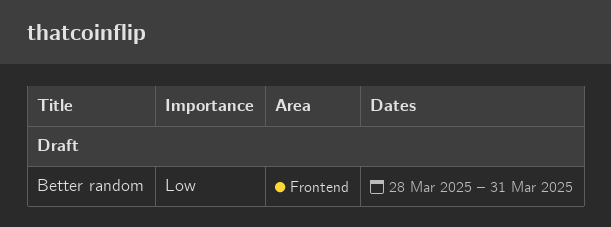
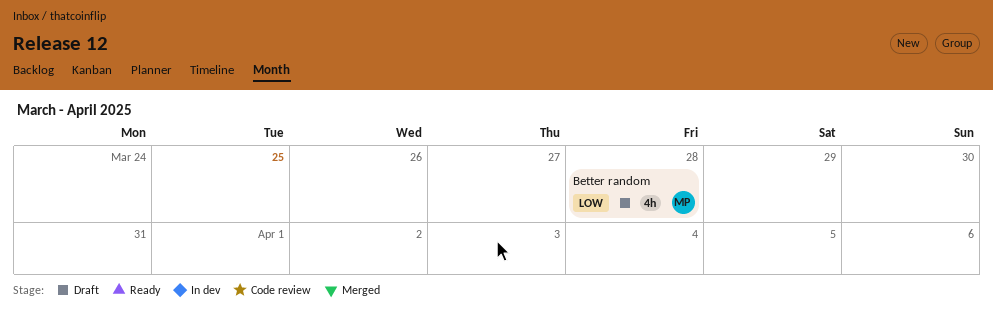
Better random, due: Mar 31 -> Mar 28

